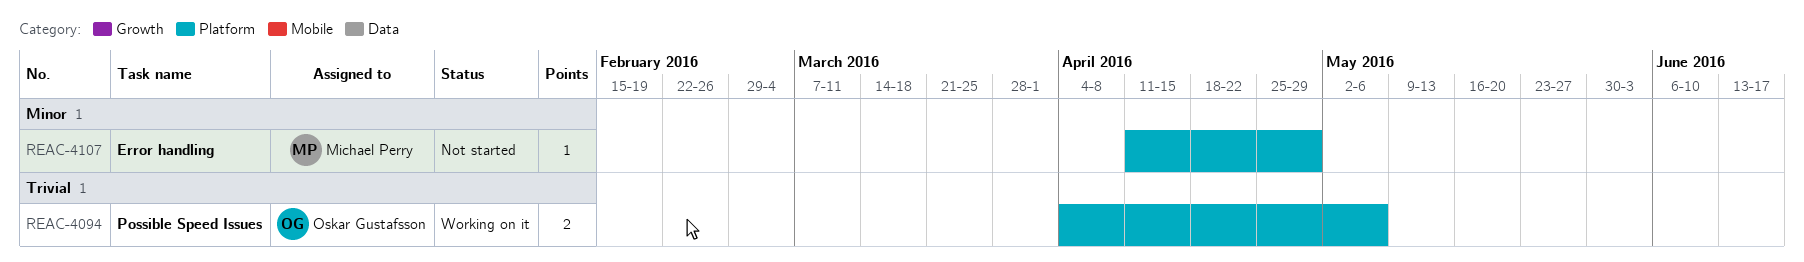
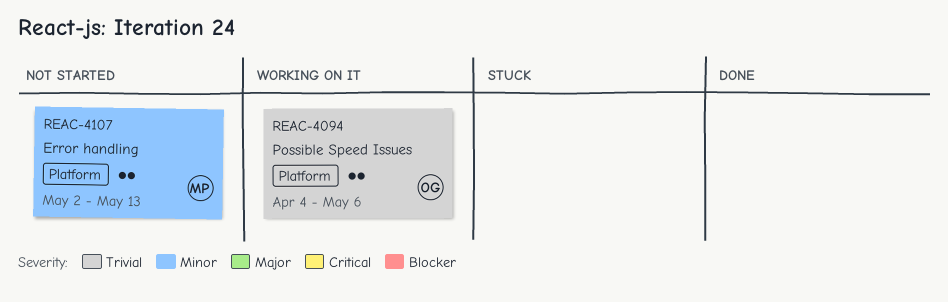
REAC-4107, estimate: 1 -> 2
REAC-4107, start: Apr 11 -> May 2
REAC-4107, due: Apr 29 -> May 13

